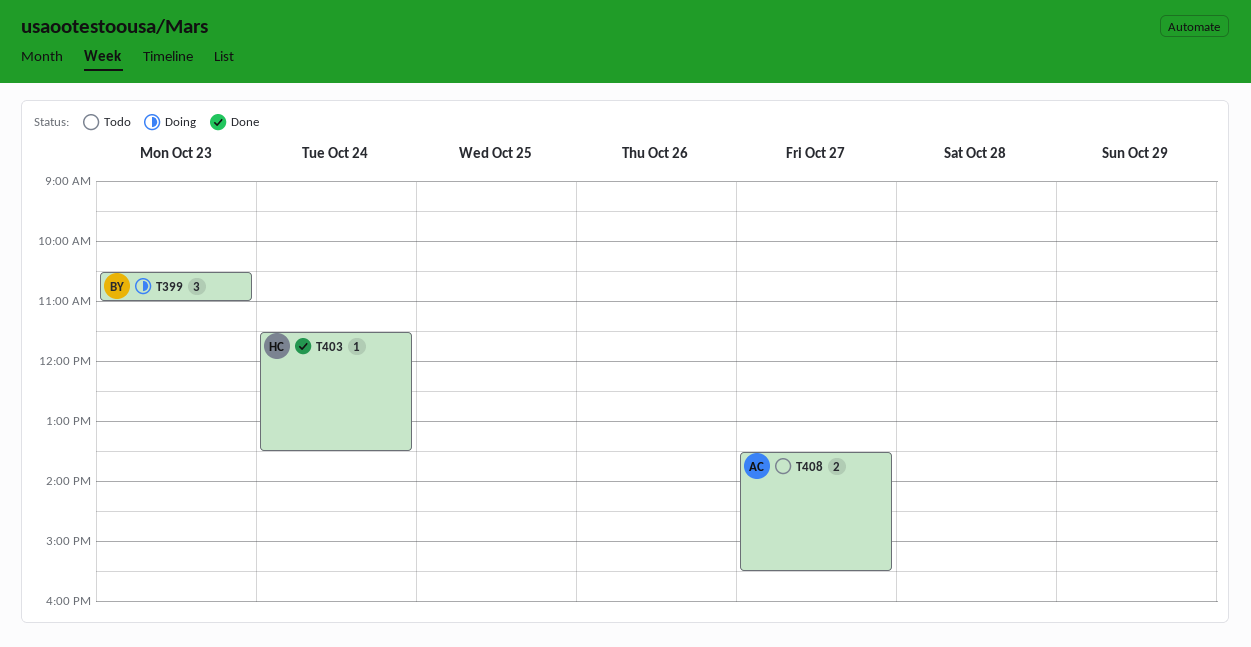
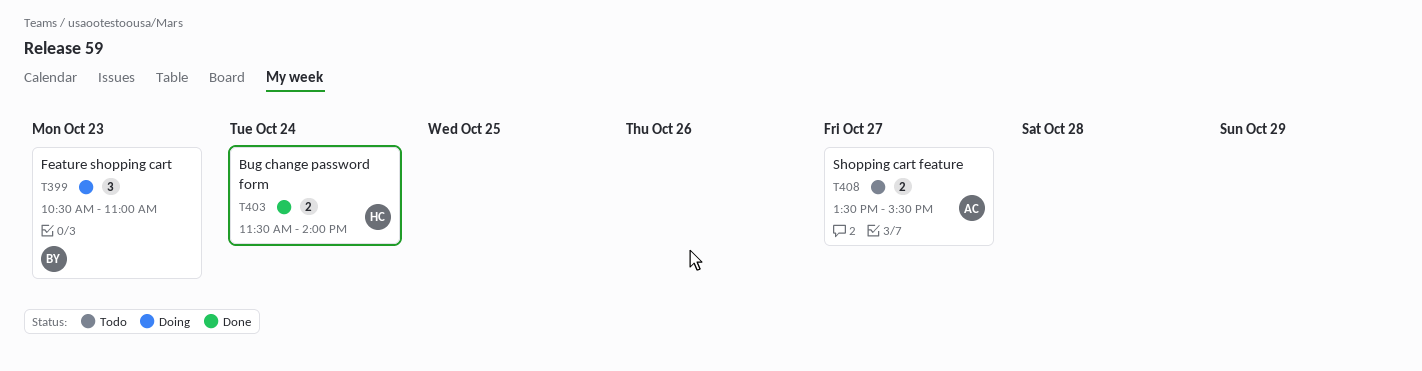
T403, estimate: 1 -> 2
T403, ends: 13:30 -> 14:00

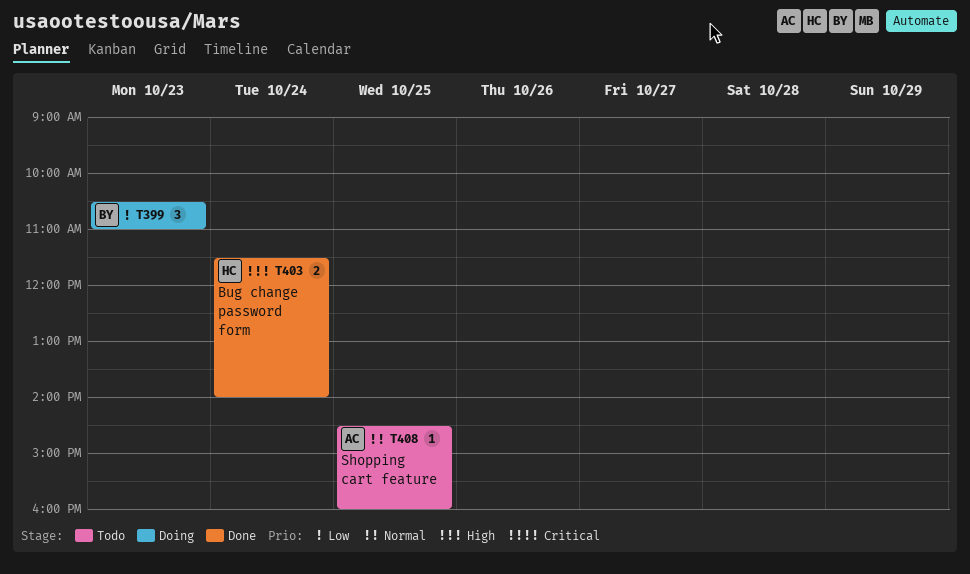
T408, estimate: 2 -> 1
T408, day: Oct 27 -> Oct 25
T408, begins: 13:30 -> 14:30
T408, ends: 15:30 -> 16:00

